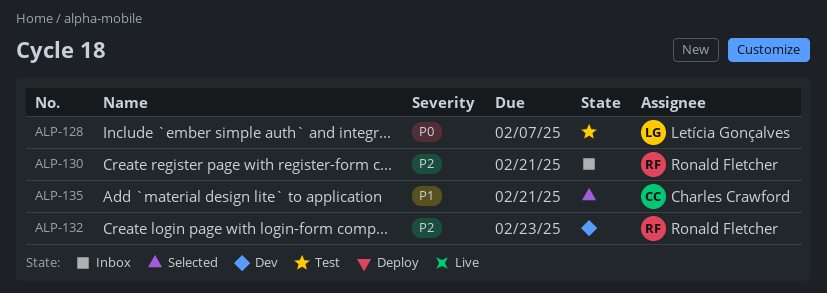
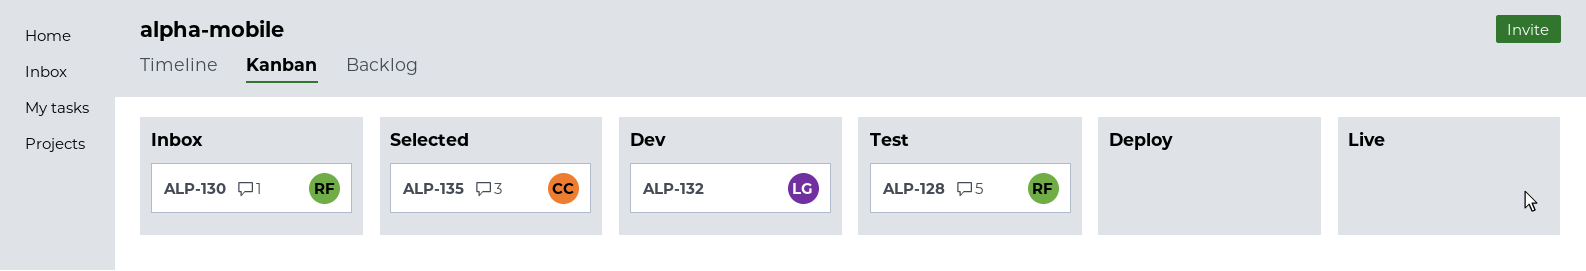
ALP-128, owner: Letícia Gonçalves -> Ronald Fletcher
ALP-132, owner: Ronald Fletcher -> Letícia Gonçalves

